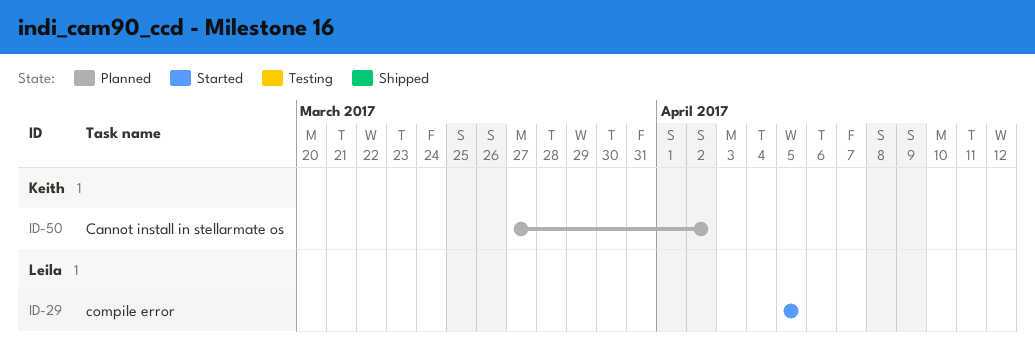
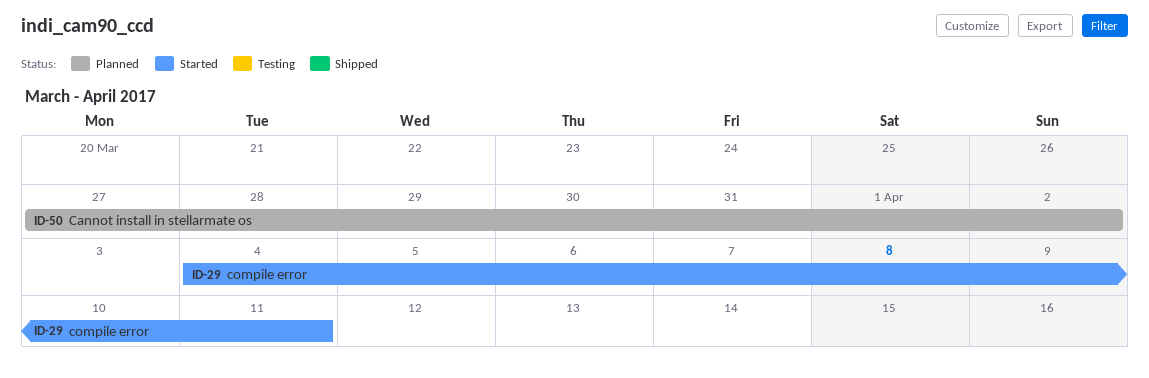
ID-29, start: Apr 5 -> Apr 4
ID-29, due: Apr 5 -> Apr 11

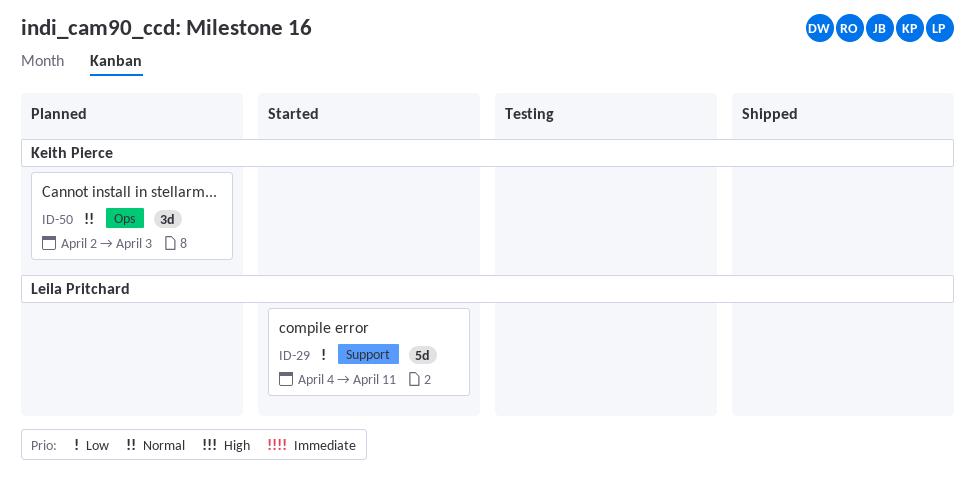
ID-50, start: Mar 27 -> Apr 2
ID-50, due: Apr 2 -> Apr 3

